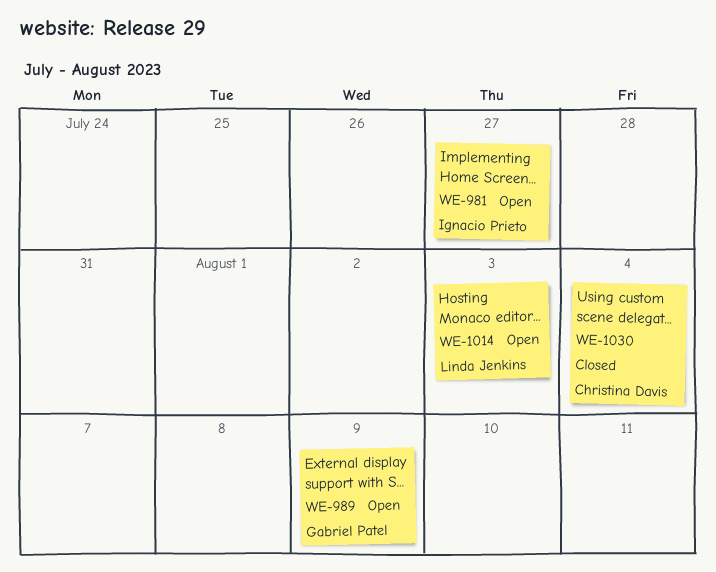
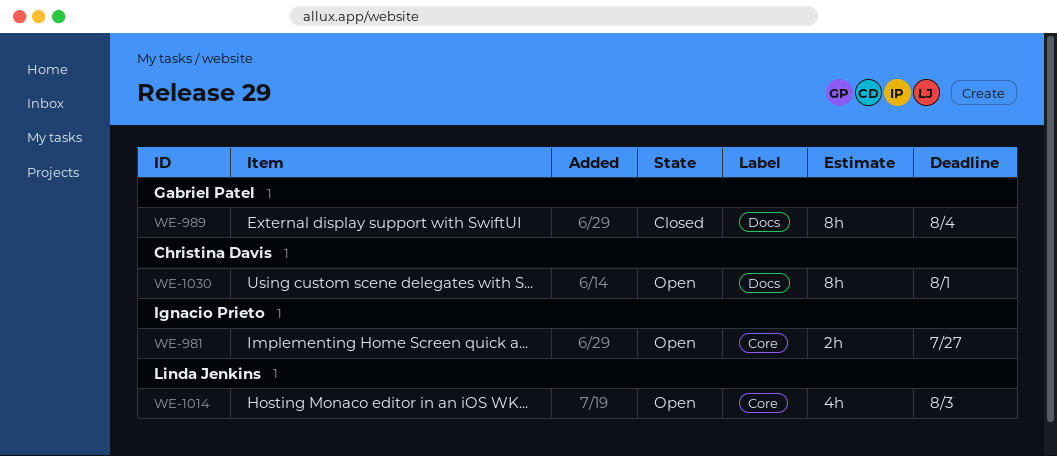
WE-989, status: Open -> Closed
WE-989, due: Aug 9 -> Aug 4
WE-1030, status: Closed -> Open
WE-1030, due: Aug 4 -> Aug 1

